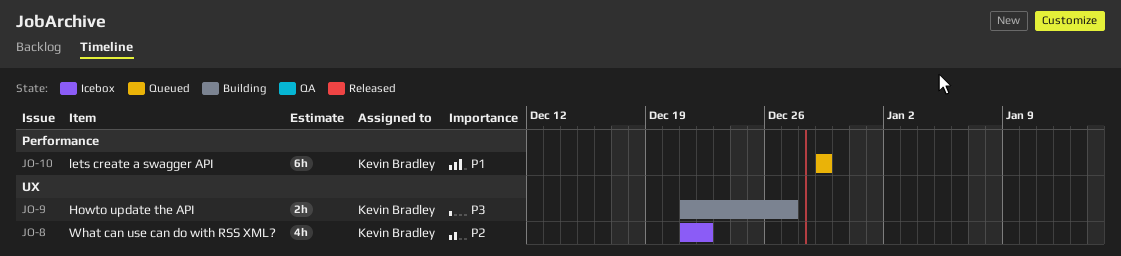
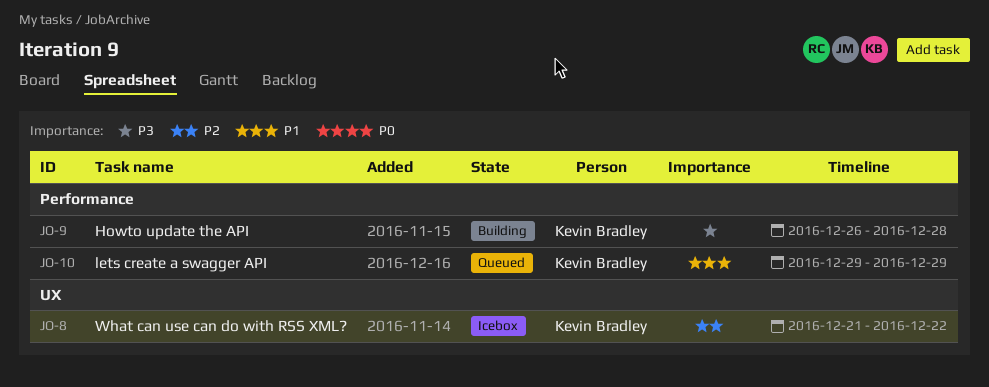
JO-9, label: UX -> Performance
JO-9, start: Dec 21 -> Dec 26
JO-9, due: Dec 27 -> Dec 28

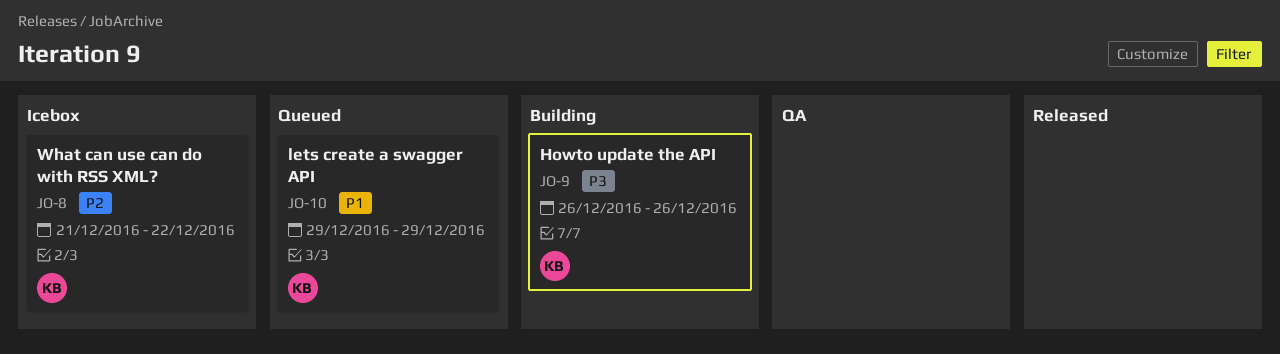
JO-9, due: Dec 28 -> Dec 26

